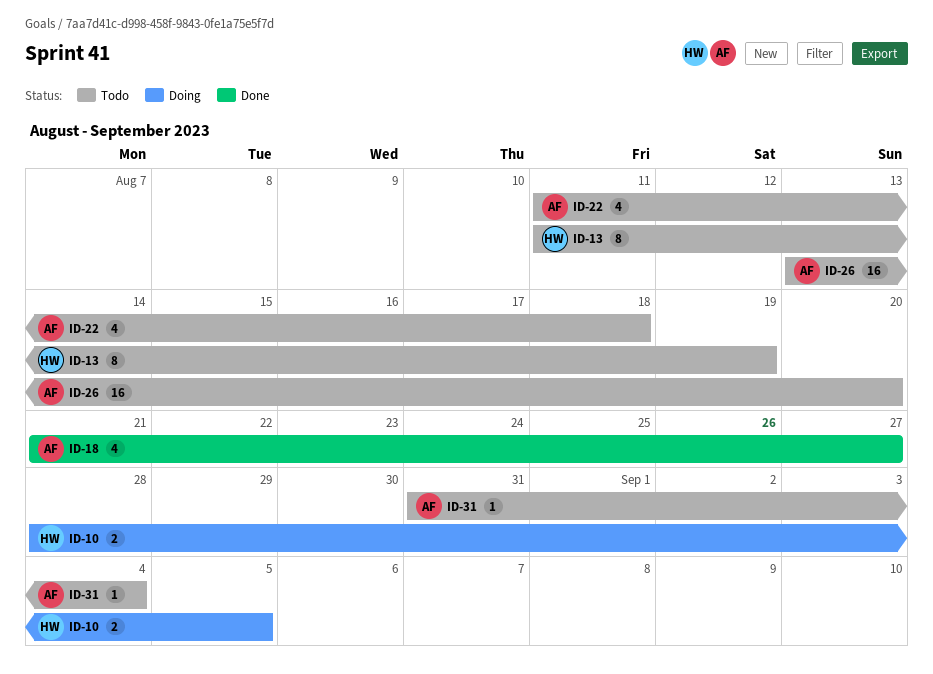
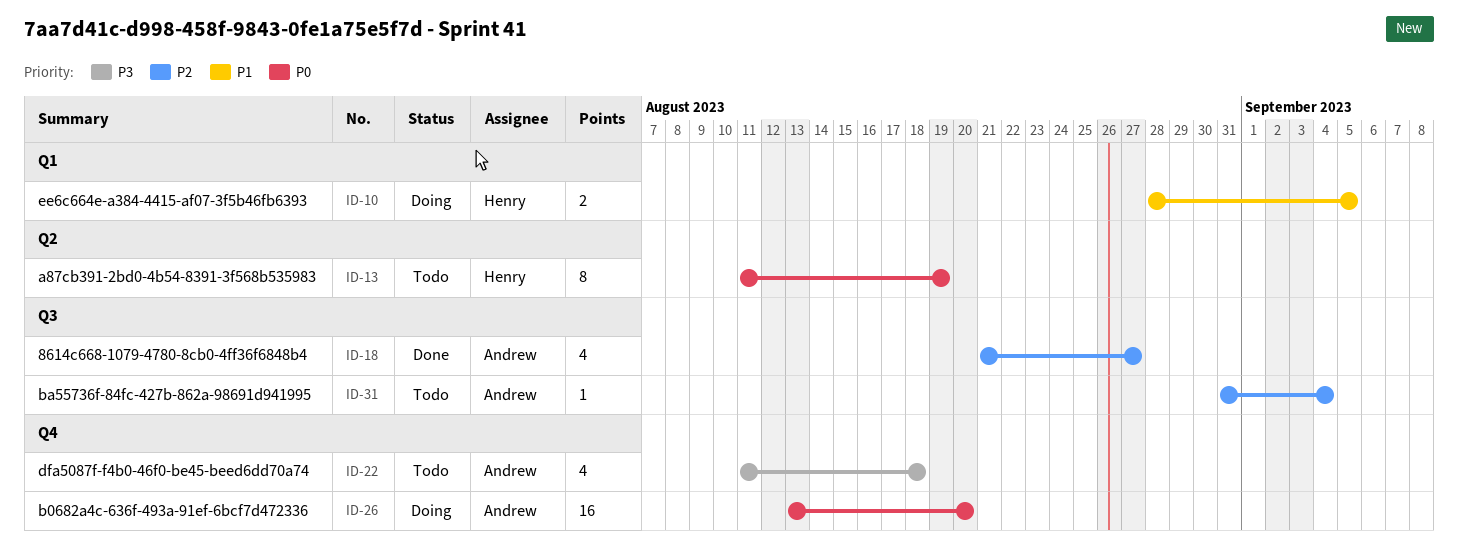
ID-26, status: Todo -> Doing

